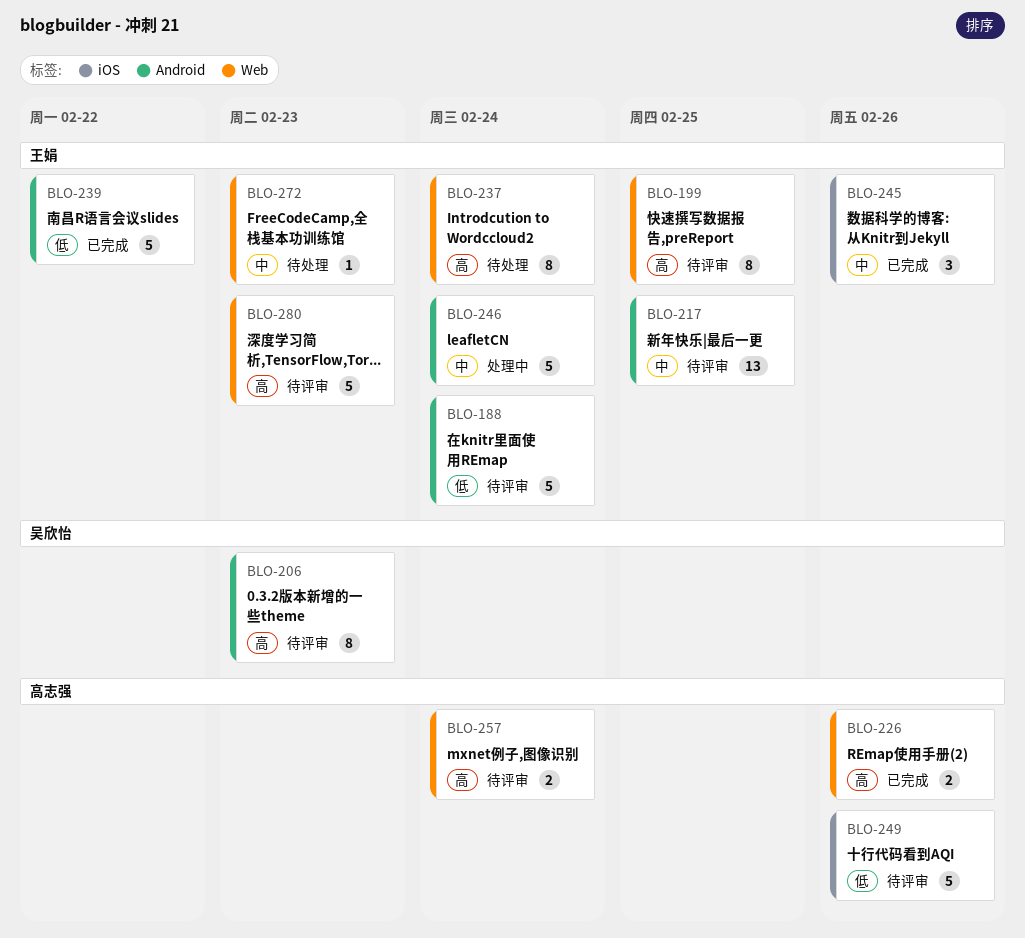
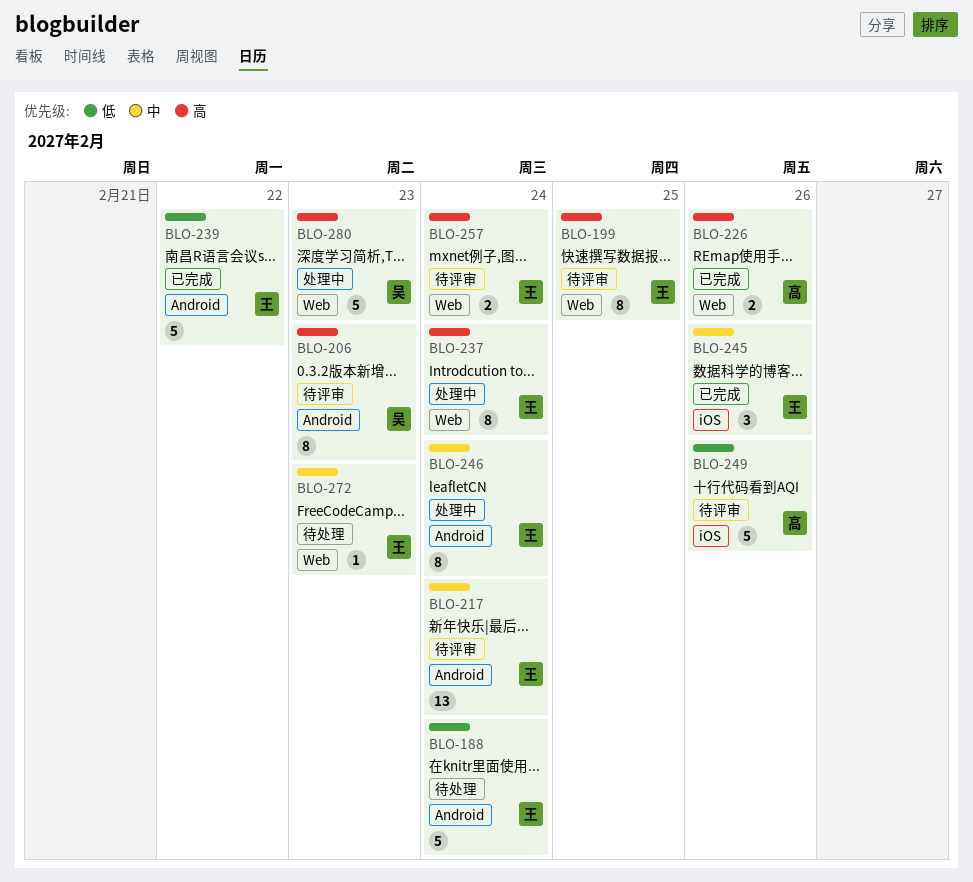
BLO-188, status: 待评审 -> 待处理
BLO-217, due: Feb 25 -> Feb 24
BLO-237, status: 待处理 -> 处理中
BLO-246, estimate: 5 -> 8
BLO-257, owner: 高志强 -> 王娟
BLO-280, status: 待评审 -> 处理中
BLO-280, owner: 王娟 -> 吴欣怡

